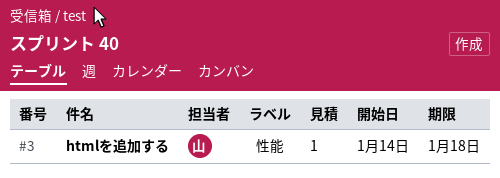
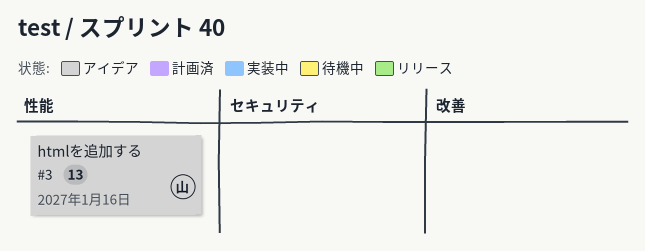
#3, estimate: 1 -> 13
#3, due: Jan 18 -> Jan 16

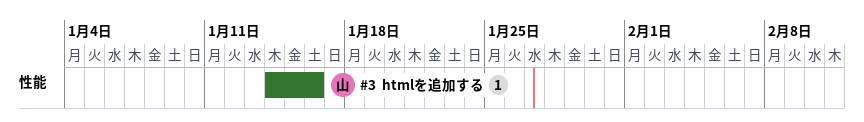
#3, estimate: 13 -> 1

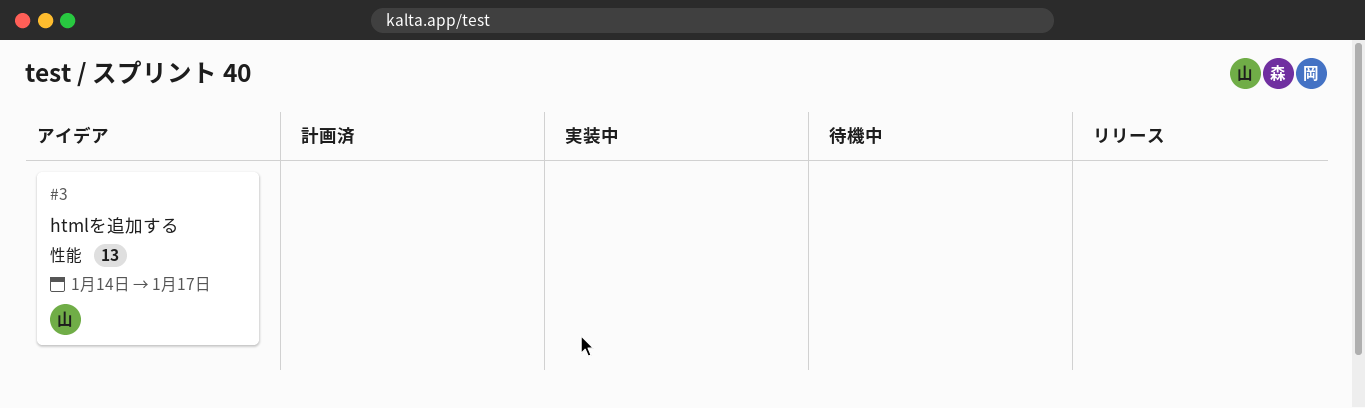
#3, estimate: 1 -> 13
#3, due: Jan 16 -> Jan 17

